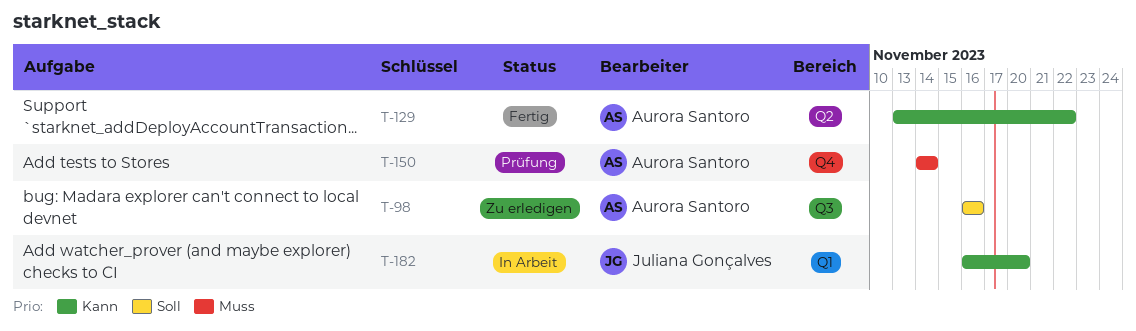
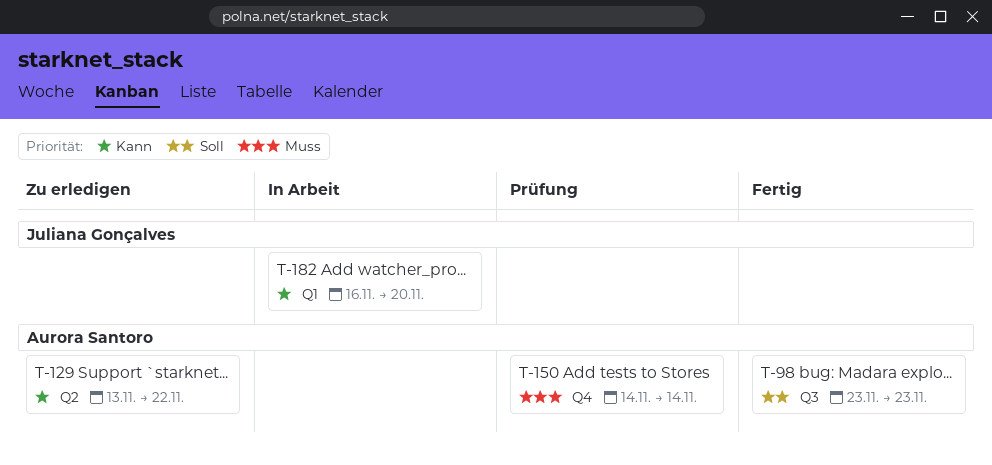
T-98, status: Zu erledigen -> Fertig
T-98, start: Nov 16 -> Nov 23
T-98, due: Nov 16 -> Nov 23
T-129, status: Fertig -> Zu erledigen

